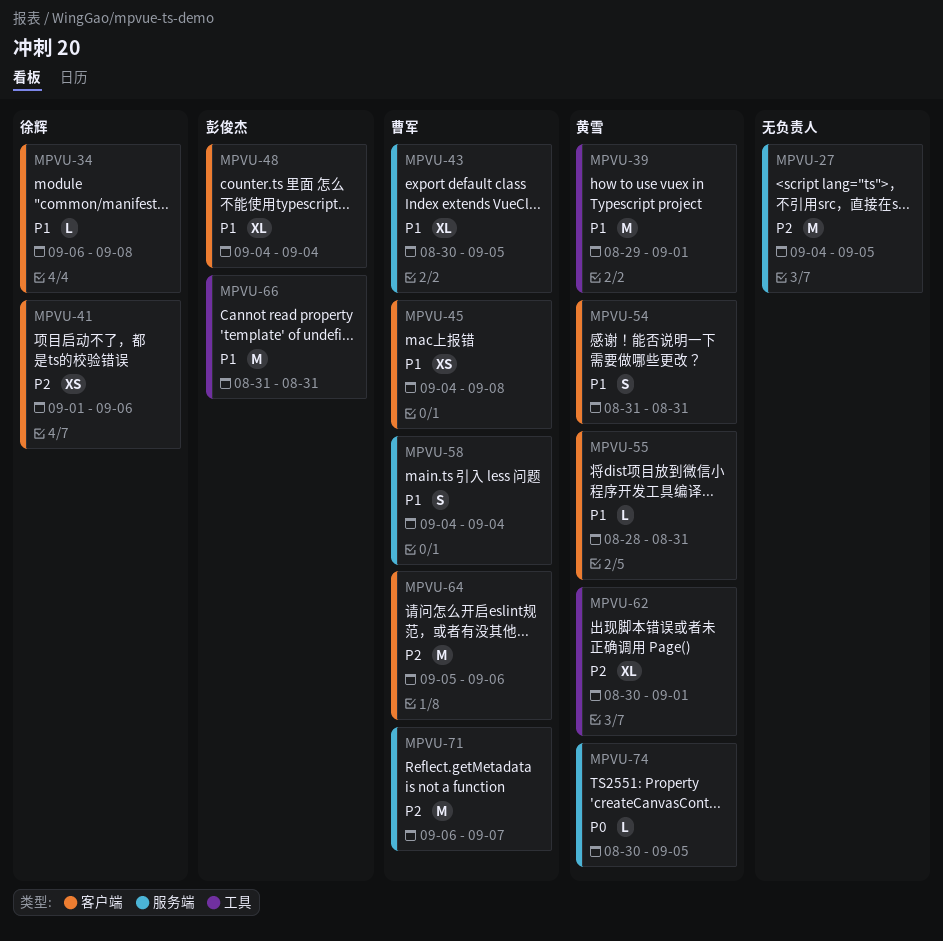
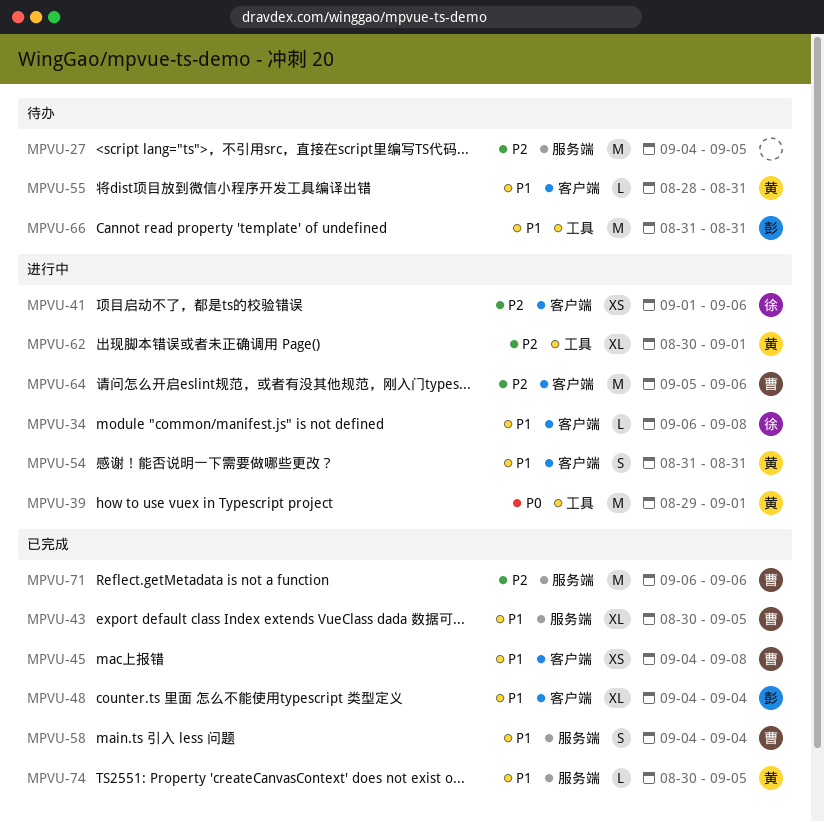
MPVU-39, priority: P1 -> P0
MPVU-71, due: Sep 7 -> Sep 6
MPVU-74, priority: P0 -> P1

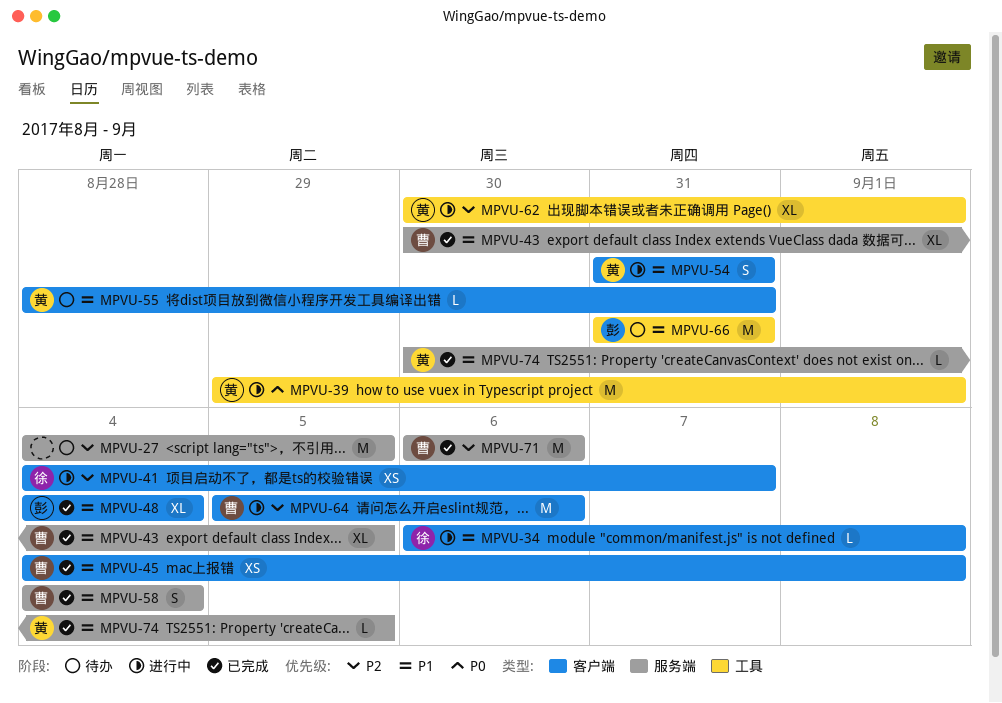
MPVU-41, start: Sep 1 -> Sep 4
MPVU-41, due: Sep 6 -> Sep 7

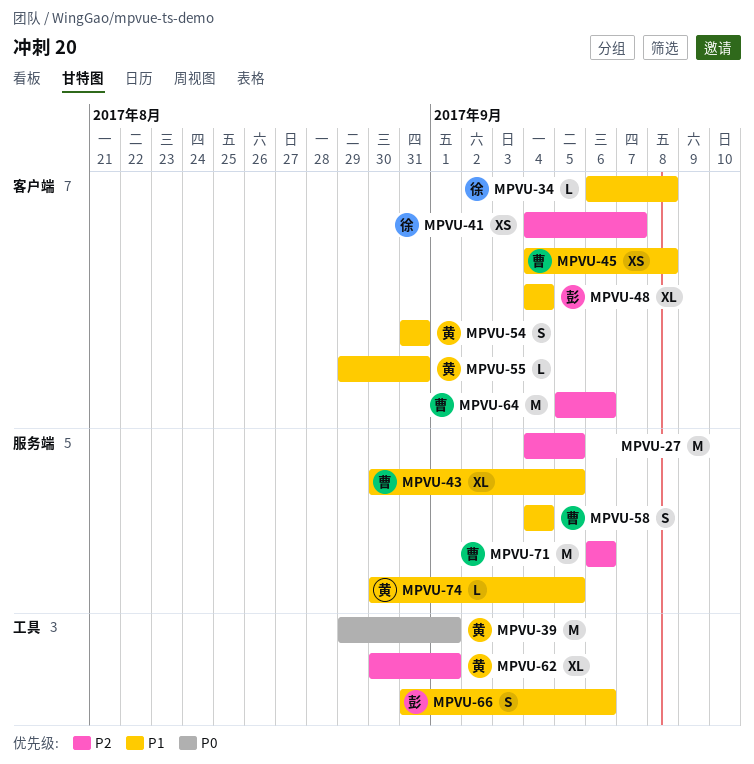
MPVU-55, start: Aug 28 -> Aug 29
MPVU-66, estimate: M -> S
MPVU-66, due: Aug 31 -> Sep 6

